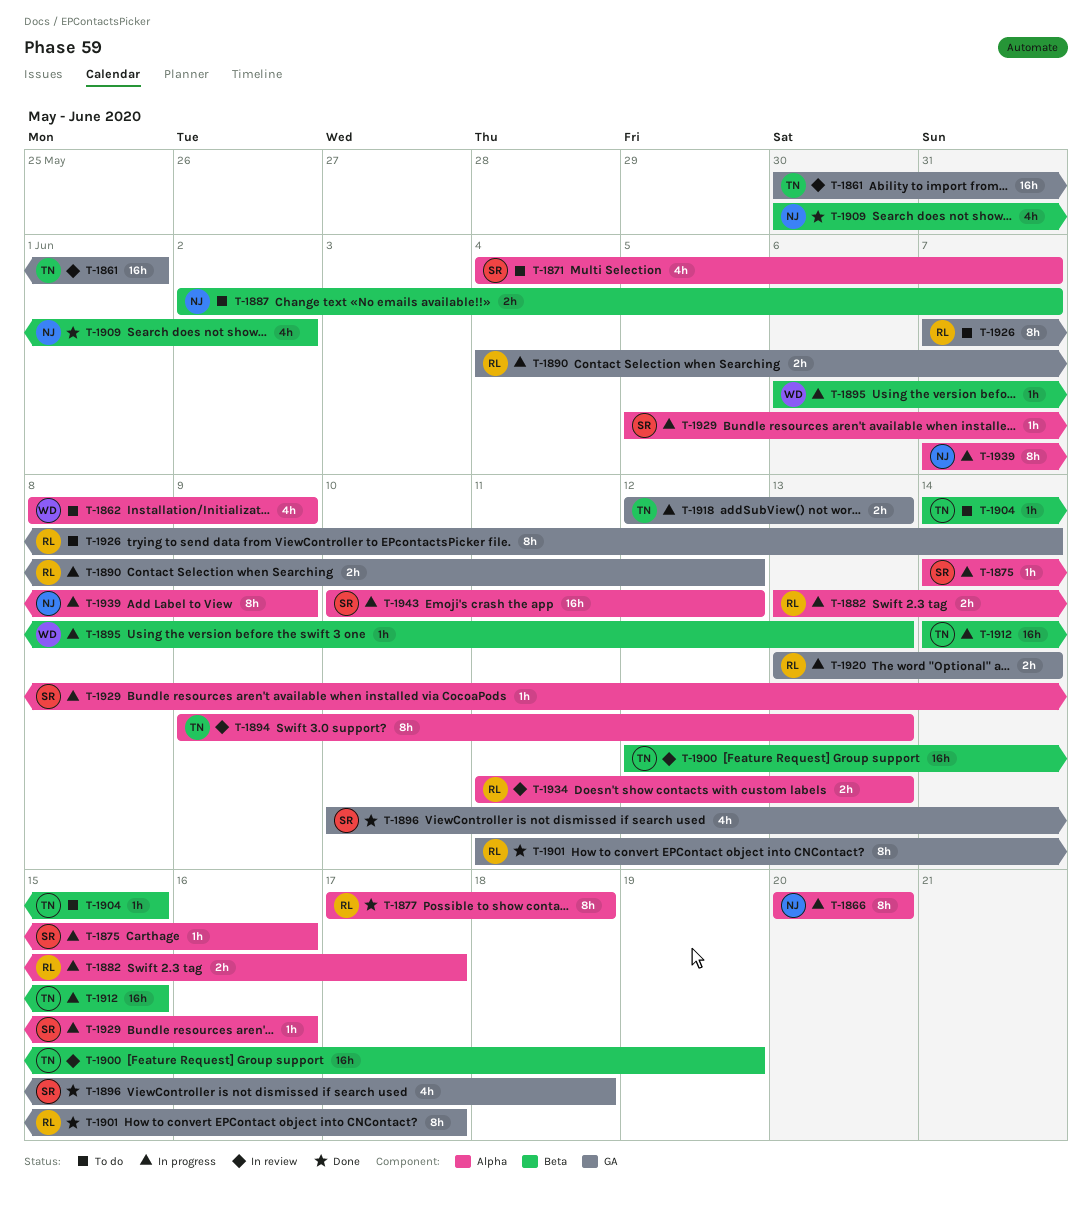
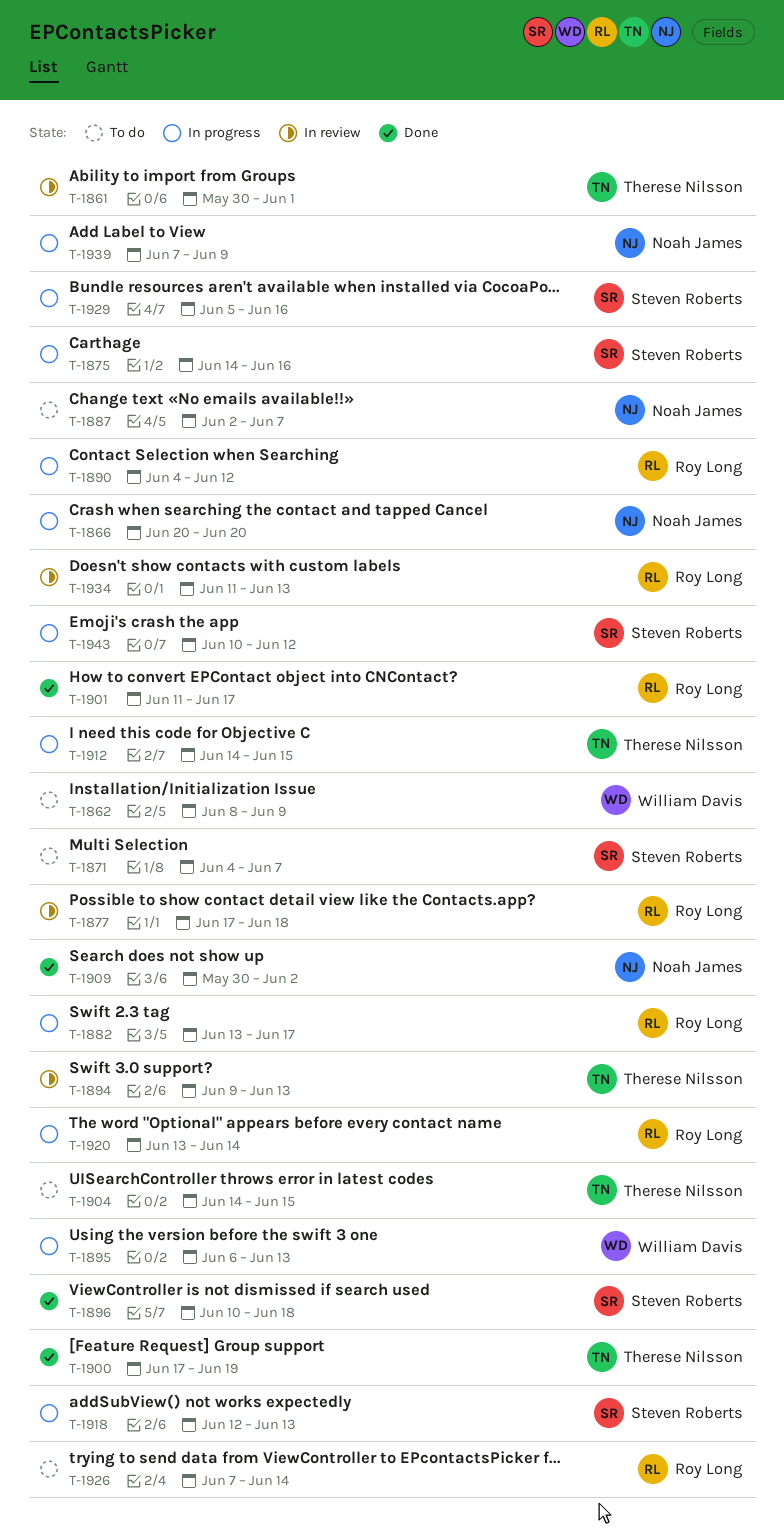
T-1877, status: Done -> In review
T-1900, status: In review -> Done
T-1900, start: Jun 12 -> Jun 17
T-1918, owner: Therese Nilsson -> Steven Roberts

